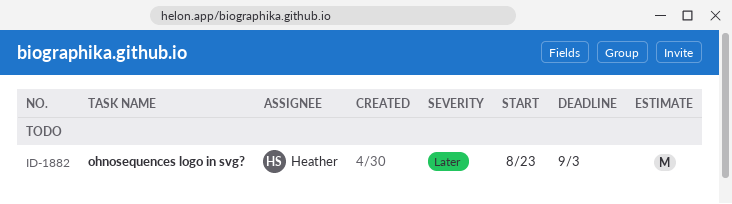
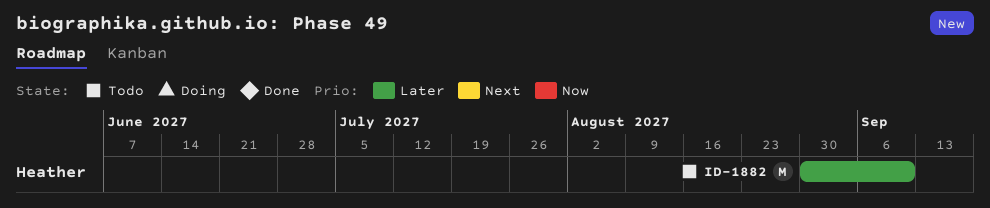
ID-1882, start: Aug 23 -> Aug 30
ID-1882, due: Sep 3 -> Sep 10

